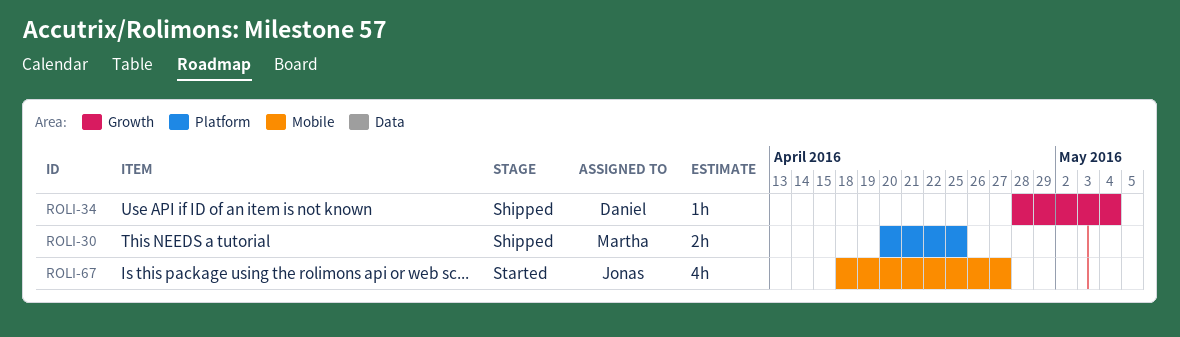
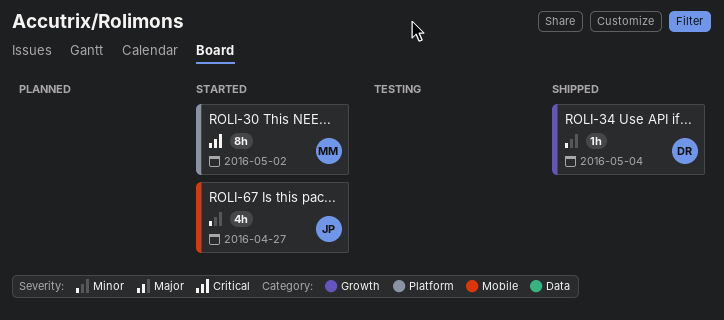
ROLI-30, status: Shipped -> Started
ROLI-30, estimate: 2h -> 8h
ROLI-30, due: Apr 25 -> May 2

